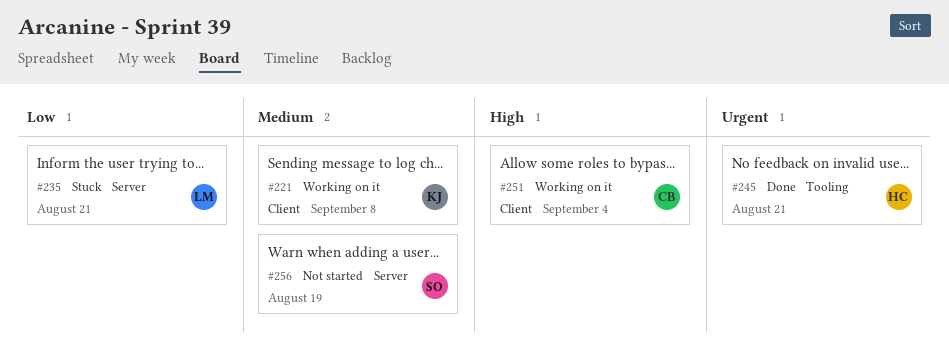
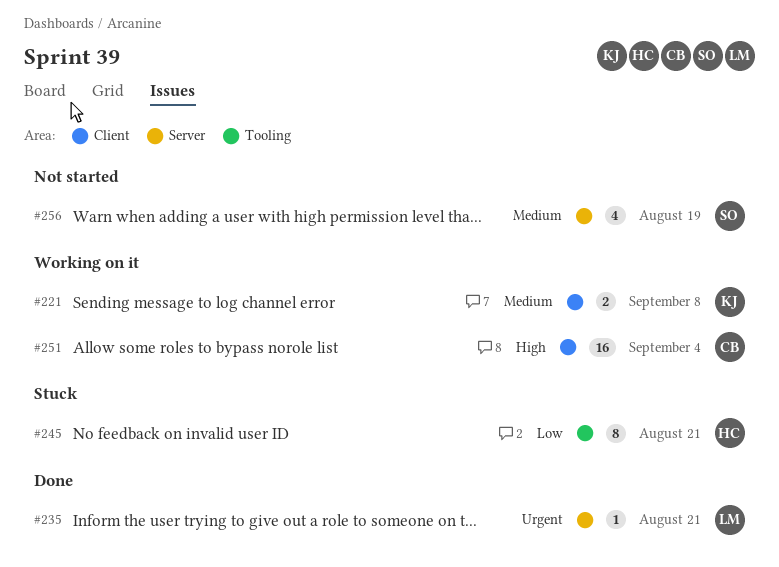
#235, status: Stuck -> Done
#235, priority: Low -> Urgent
#245, status: Done -> Stuck
#245, priority: Urgent -> Low

